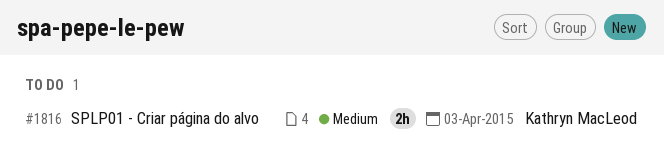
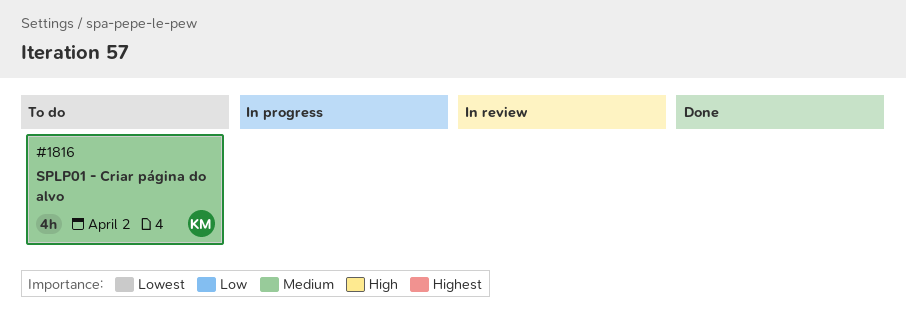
#1816, estimate: 2h -> 4h
#1816, due: Apr 3 -> Apr 2

